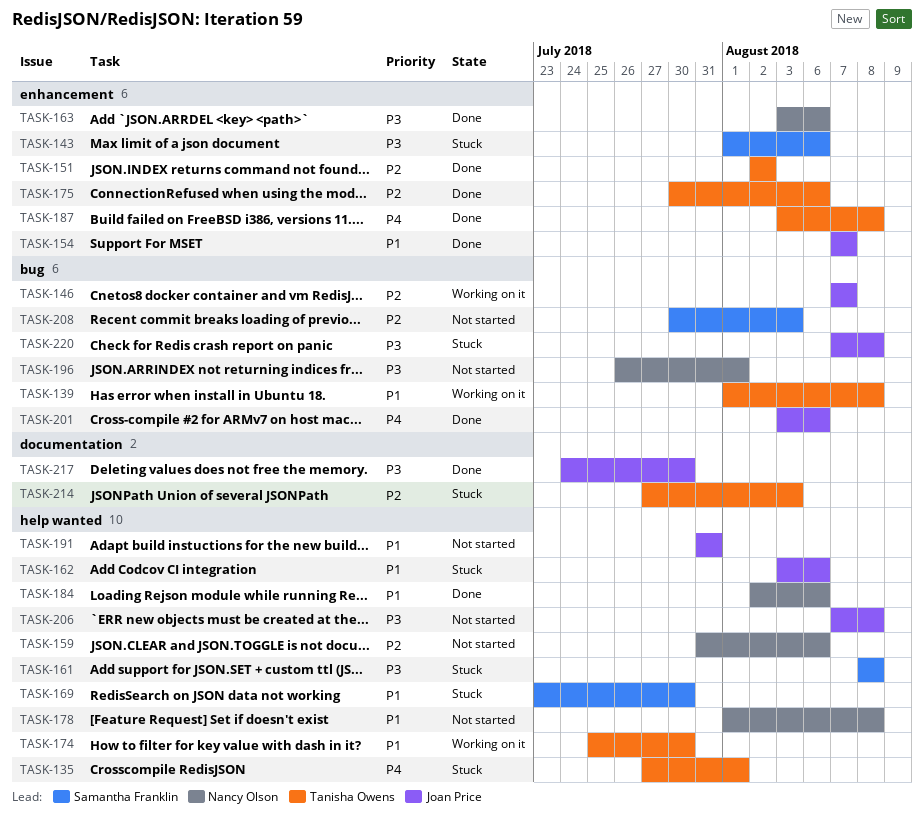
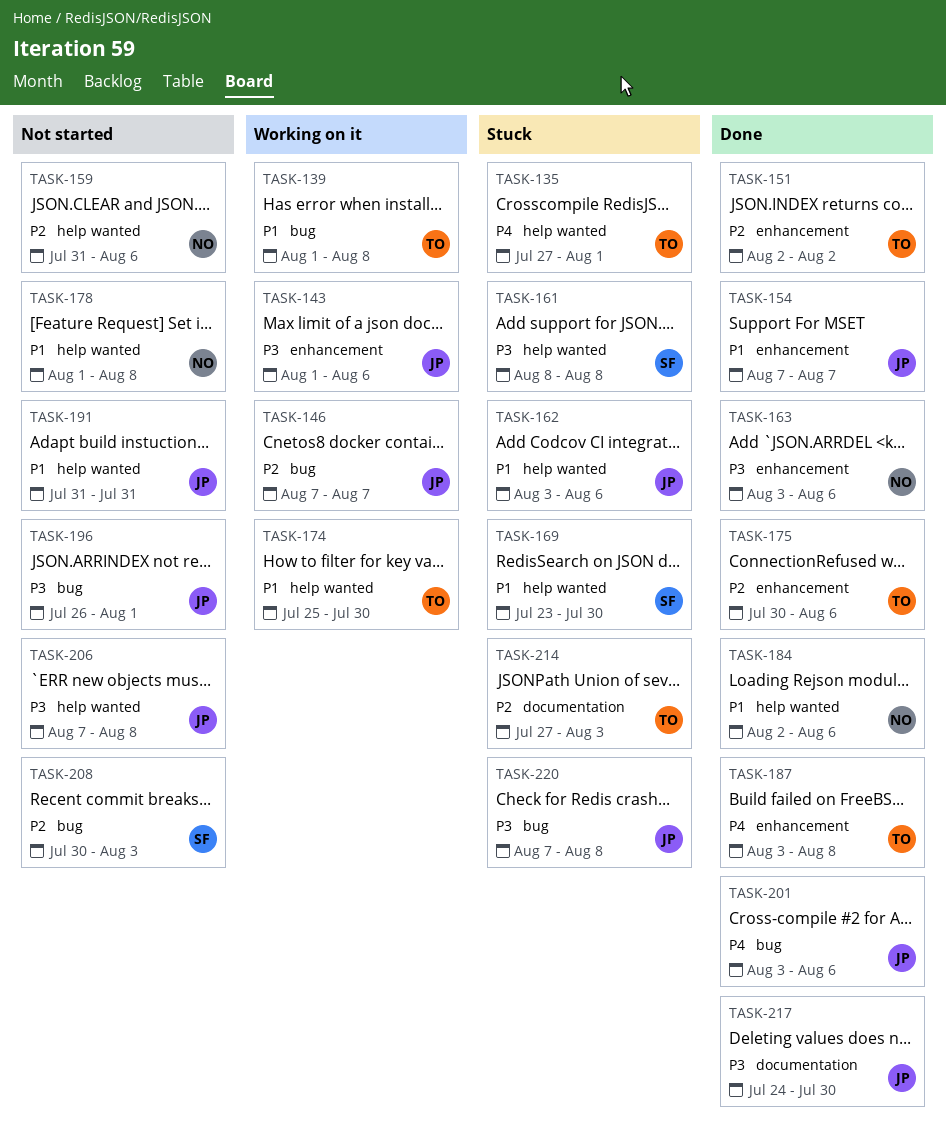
TASK-143, status: Stuck -> Working on it
TASK-143, owner: Samantha Franklin -> Joan Price
TASK-196, owner: Nancy Olson -> Joan Price

